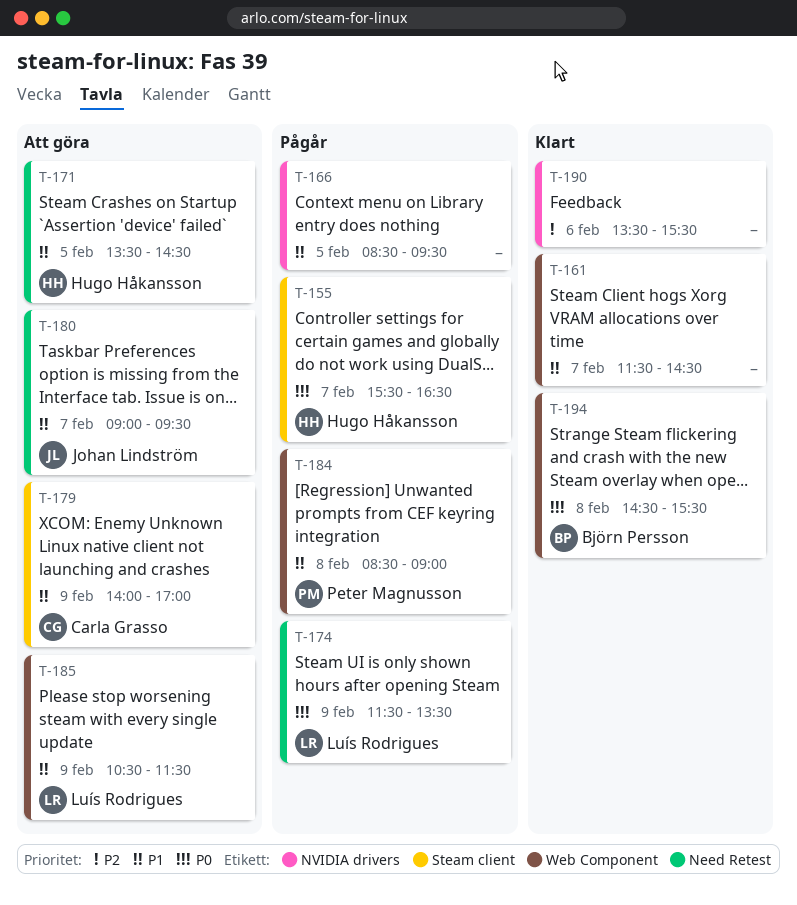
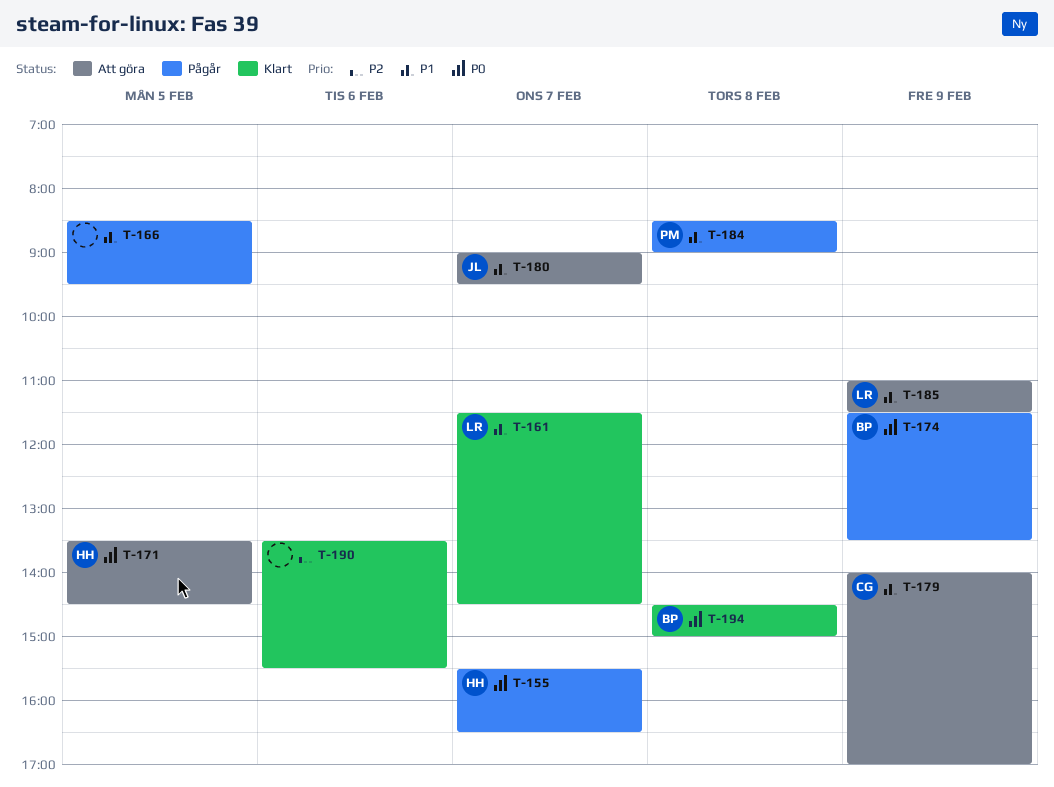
T-161, owner: none -> Luís Rodrigues
T-171, priority: P1 -> P0
T-174, owner: Luís Rodrigues -> Björn Persson
T-185, begins: 10:30 -> 11:00
T-194, ends: 15:30 -> 15:00

